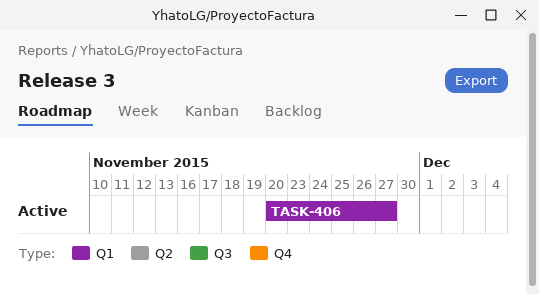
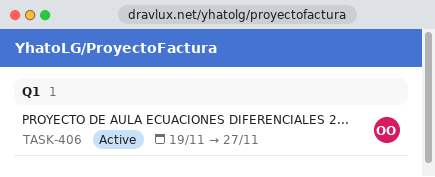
TASK-406, start: Nov 20 -> Nov 19

